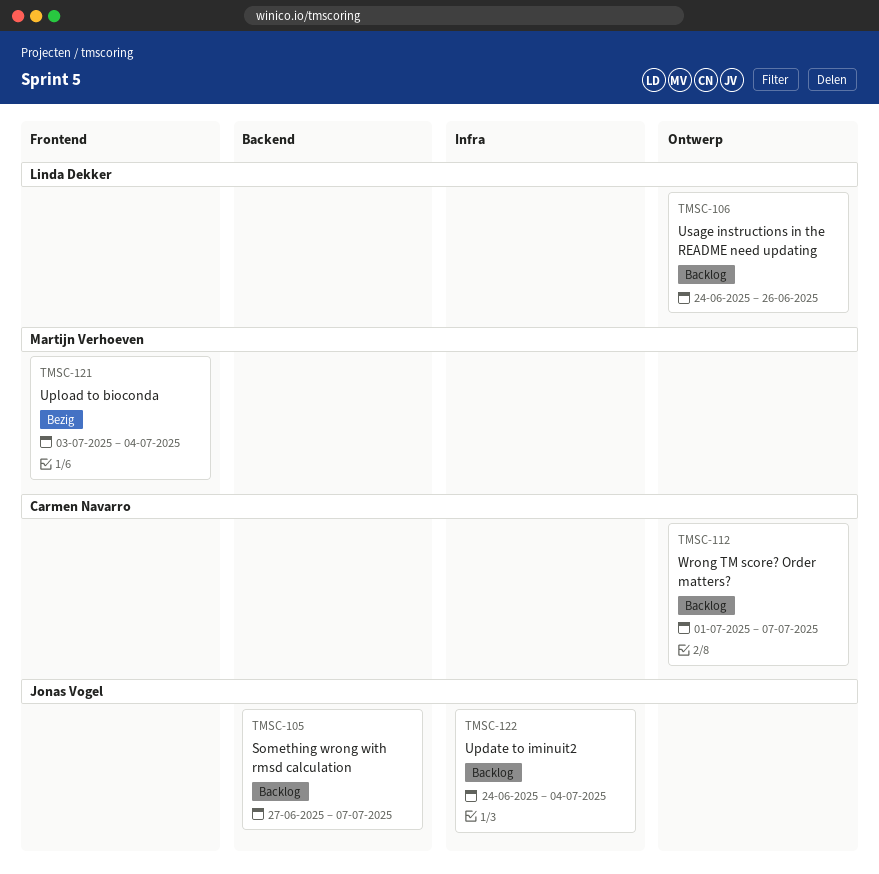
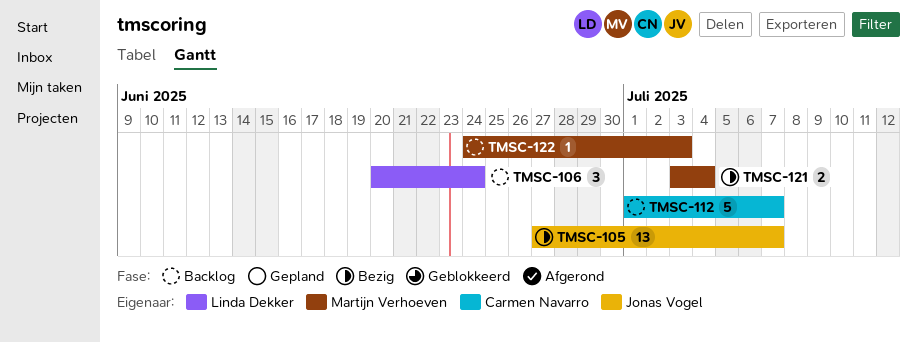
TMSC-105, status: Backlog -> Bezig
TMSC-106, start: Jun 24 -> Jun 20
TMSC-106, due: Jun 26 -> Jun 24
TMSC-122, owner: Jonas Vogel -> Martijn Verhoeven
TMSC-122, due: Jul 4 -> Jul 3

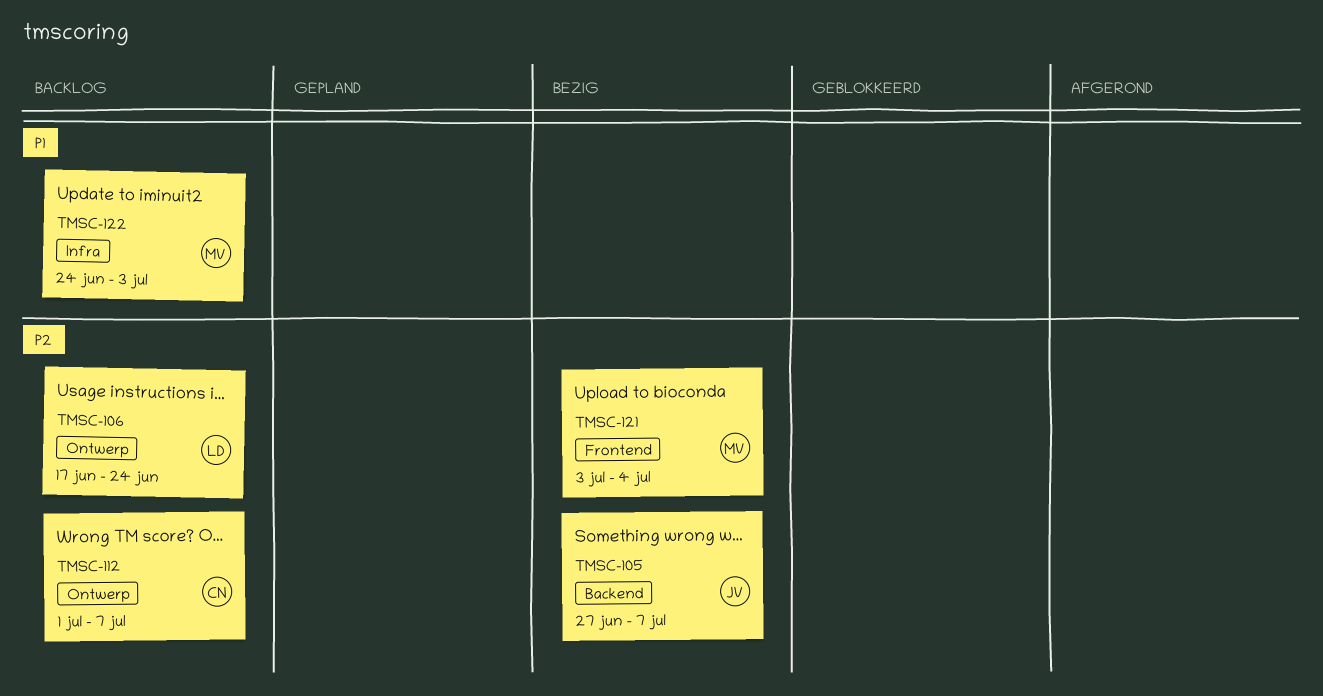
TMSC-106, start: Jun 20 -> Jun 17

